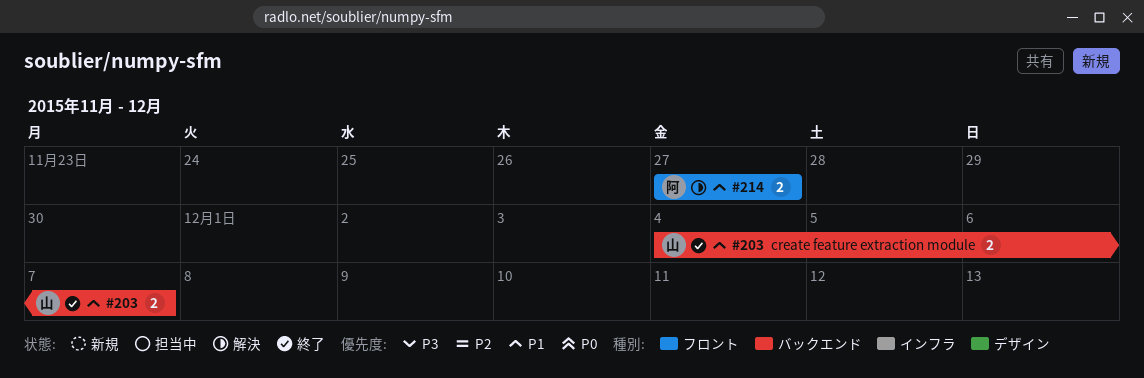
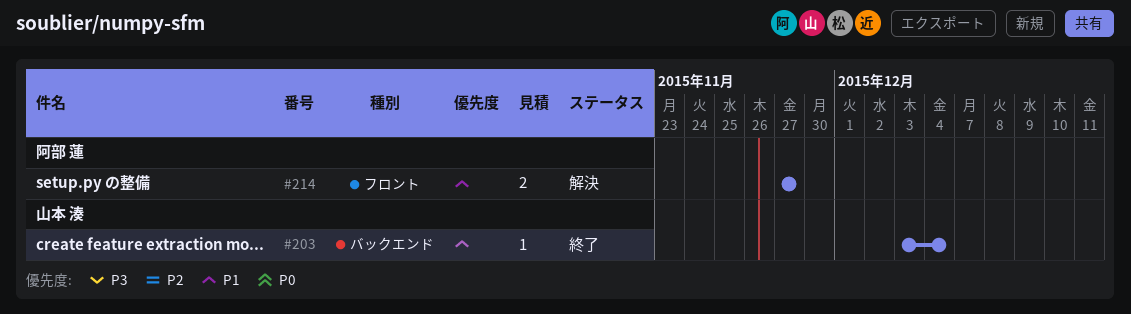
#203, estimate: 2 -> 1
#203, start: Dec 4 -> Dec 3
#203, due: Dec 7 -> Dec 4

